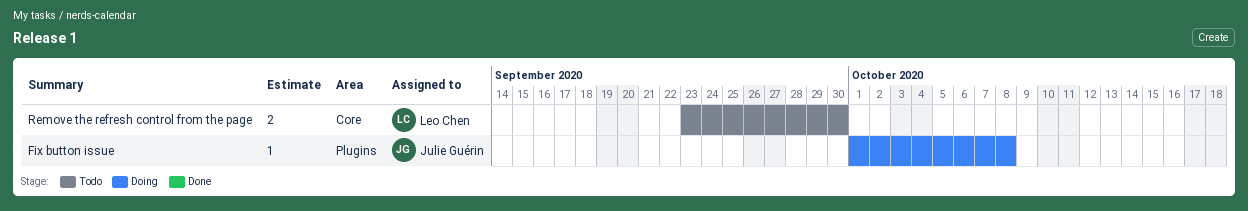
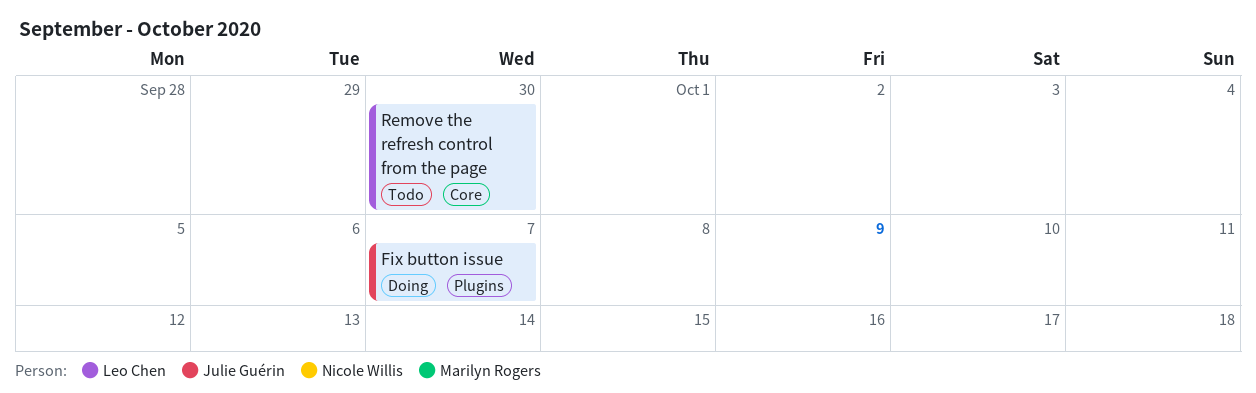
Fix button issue, due: Oct 8 -> Oct 7

